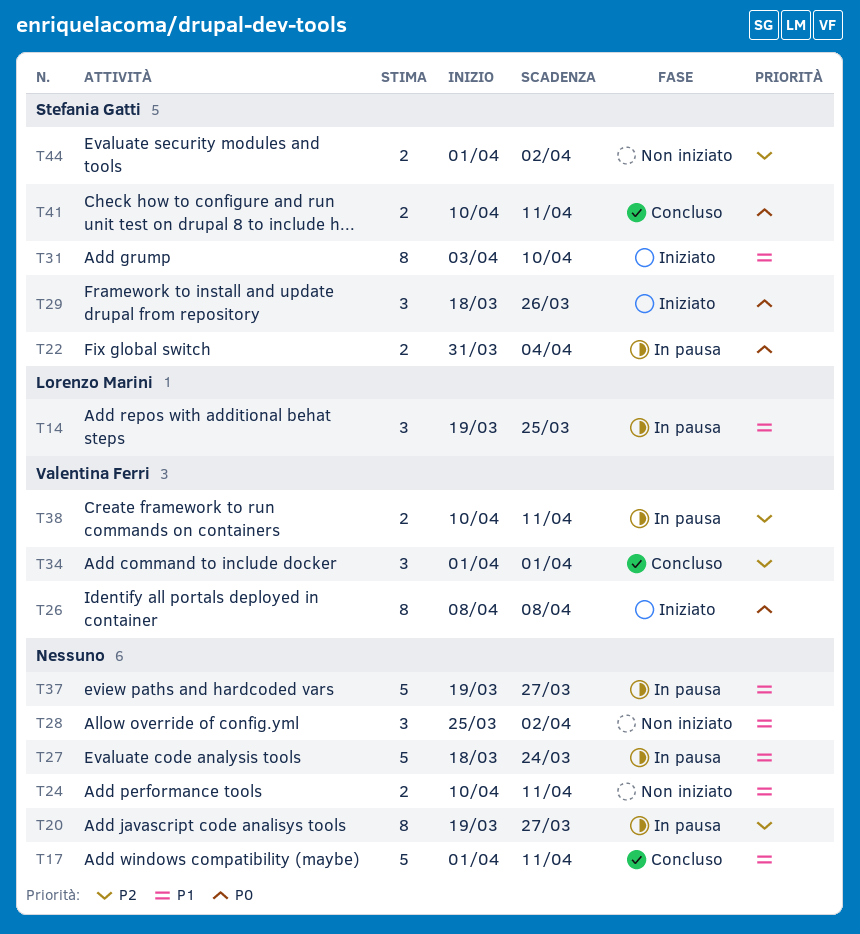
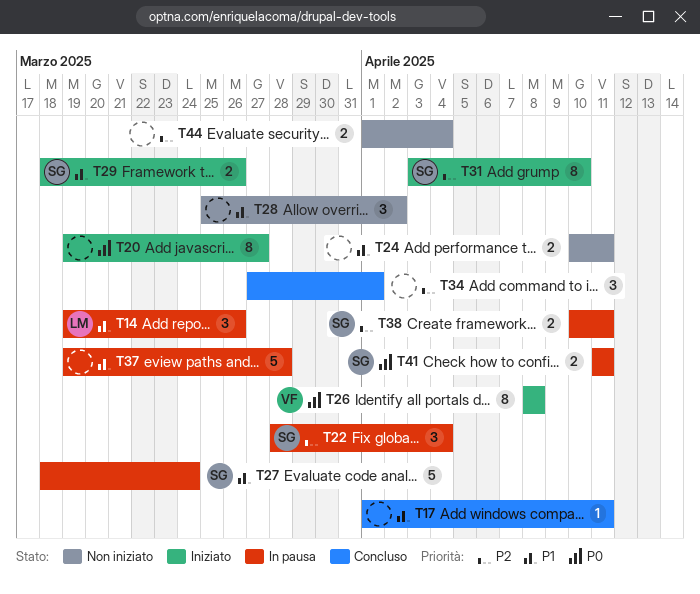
T14, due: Mar 25 -> Mar 26
T17, estimate: 5 -> 1
T20, status: In pausa -> Iniziato
T20, priority: P2 -> P0
T22, priority: P0 -> P2
T22, estimate: 2 -> 3
T22, start: Mar 31 -> Mar 28
T27, owner: none -> Stefania Gatti
T29, priority: P0 -> P1
T29, estimate: 3 -> 2
T31, priority: P1 -> P2
T34, owner: Valentina Ferri -> none
T34, start: Apr 1 -> Mar 27
T37, due: Mar 27 -> Mar 28
T38, owner: Valentina Ferri -> Stefania Gatti
T41, status: Concluso -> In pausa
T41, start: Apr 10 -> Apr 11
T44, owner: Stefania Gatti -> none
T44, due: Apr 2 -> Apr 4

